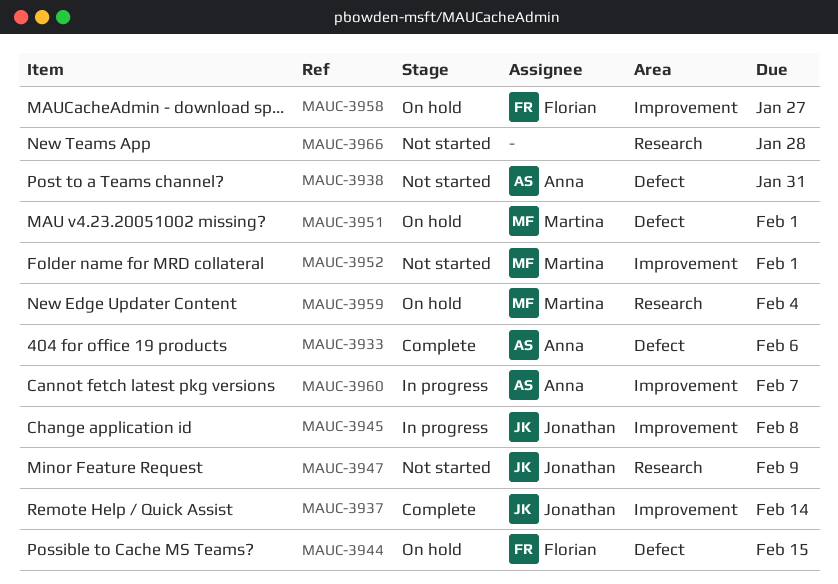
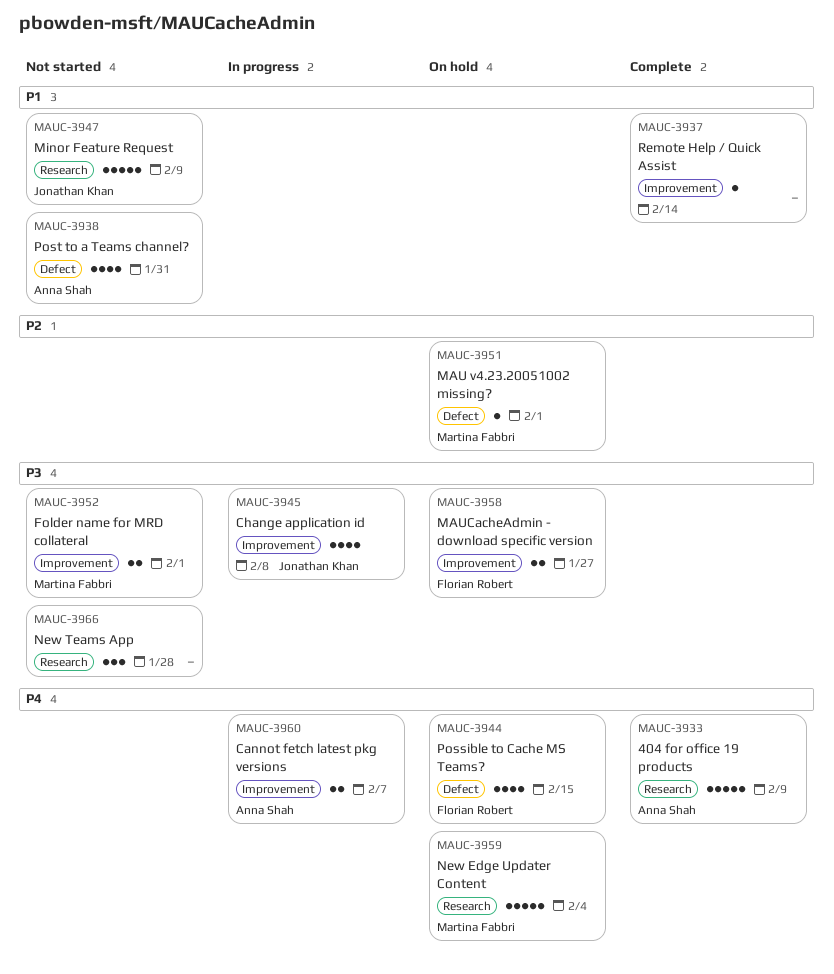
MAUC-3933, label: Defect -> Research
MAUC-3933, due: Feb 6 -> Feb 9
MAUC-3937, owner: Jonathan Khan -> none

